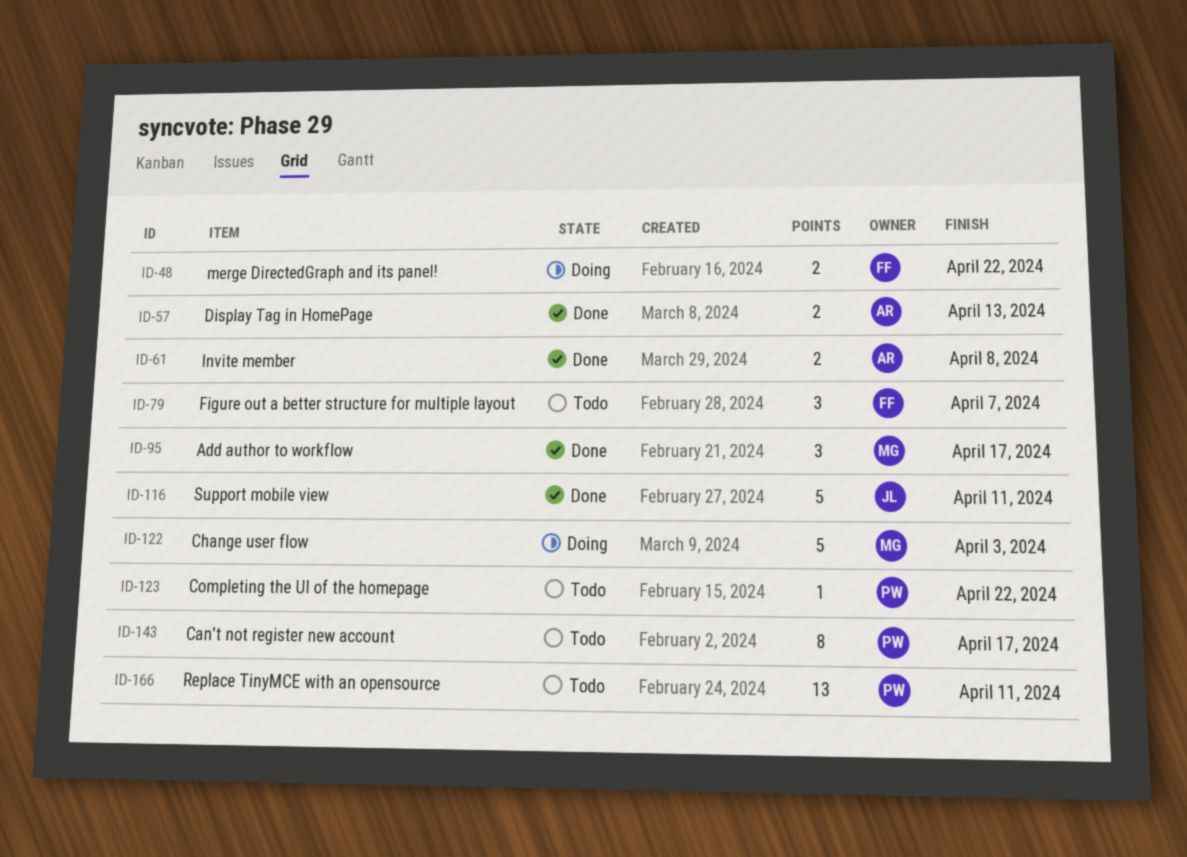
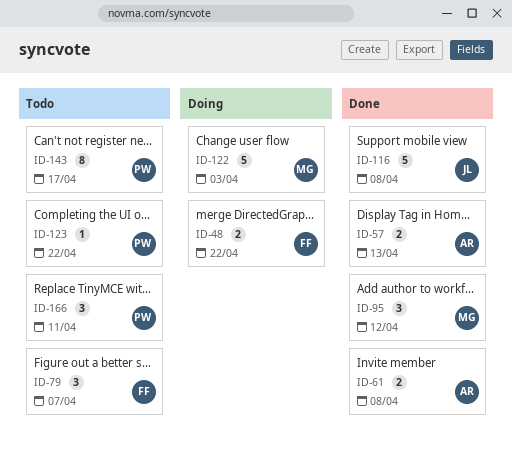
ID-95, due: Apr 17 -> Apr 12
ID-116, due: Apr 11 -> Apr 8
ID-166, estimate: 13 -> 3

